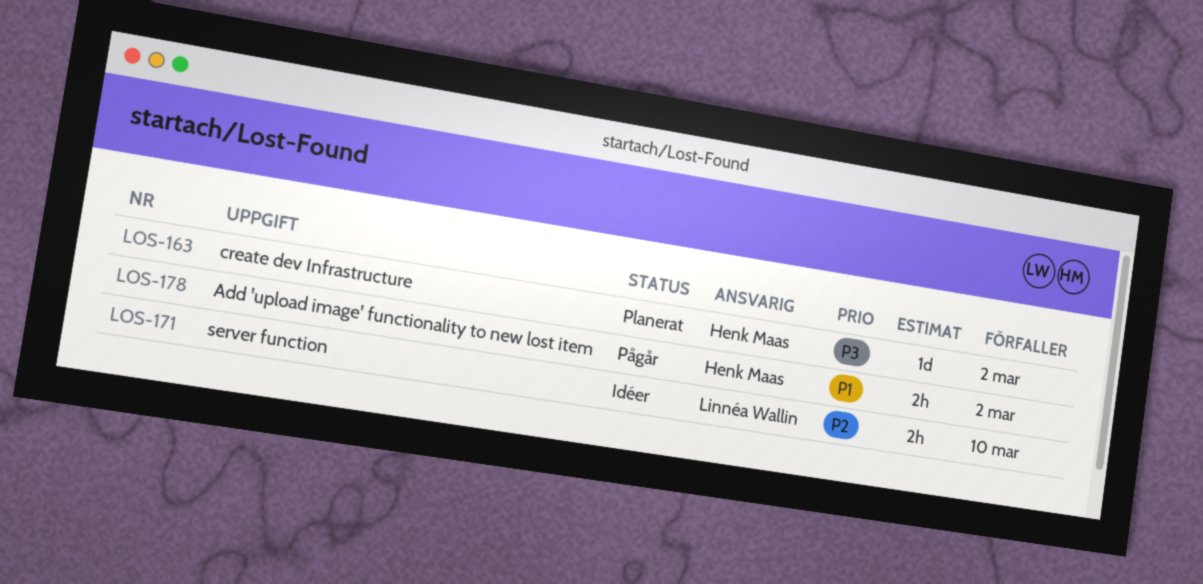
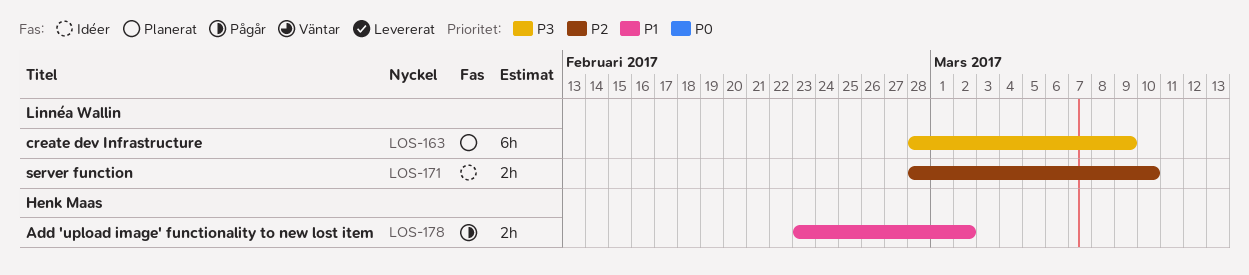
LOS-163, owner: Henk Maas -> Linnéa Wallin
LOS-163, estimate: 1d -> 6h
LOS-163, due: Mar 2 -> Mar 9

